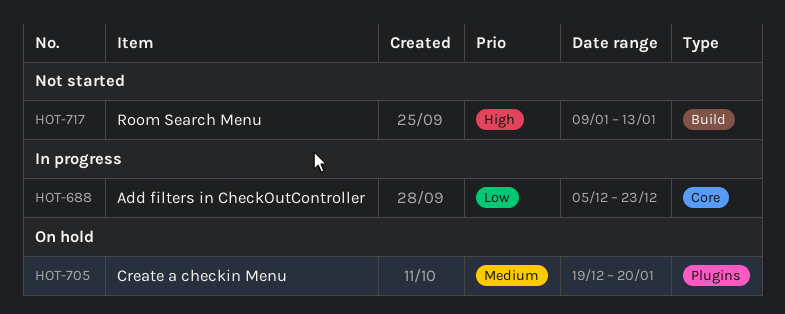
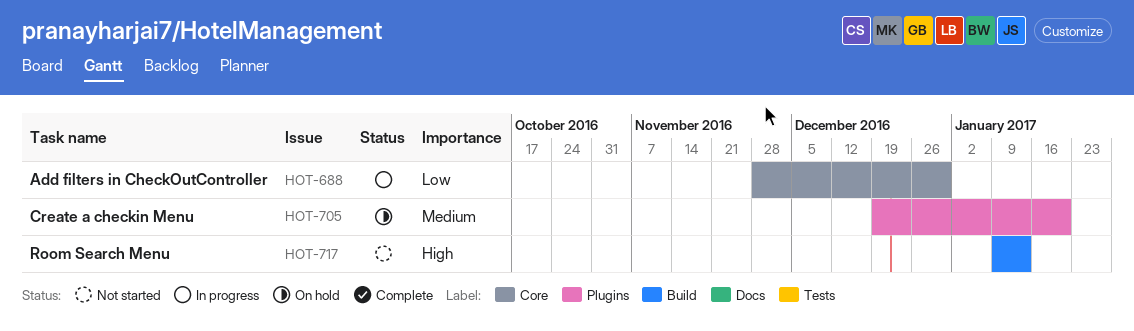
HOT-688, start: Dec 5 -> Nov 28
HOT-688, due: Dec 23 -> Dec 30

